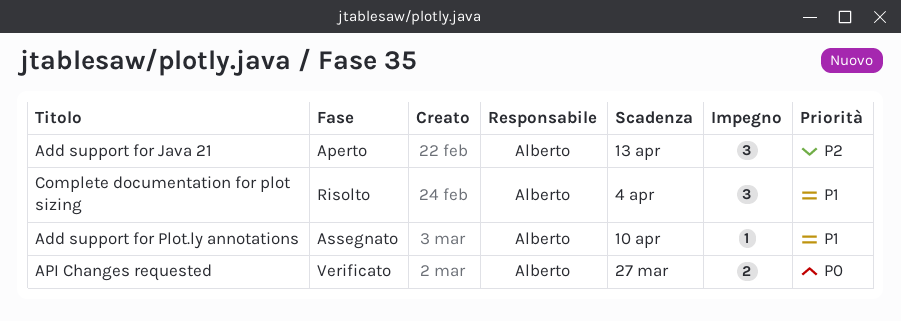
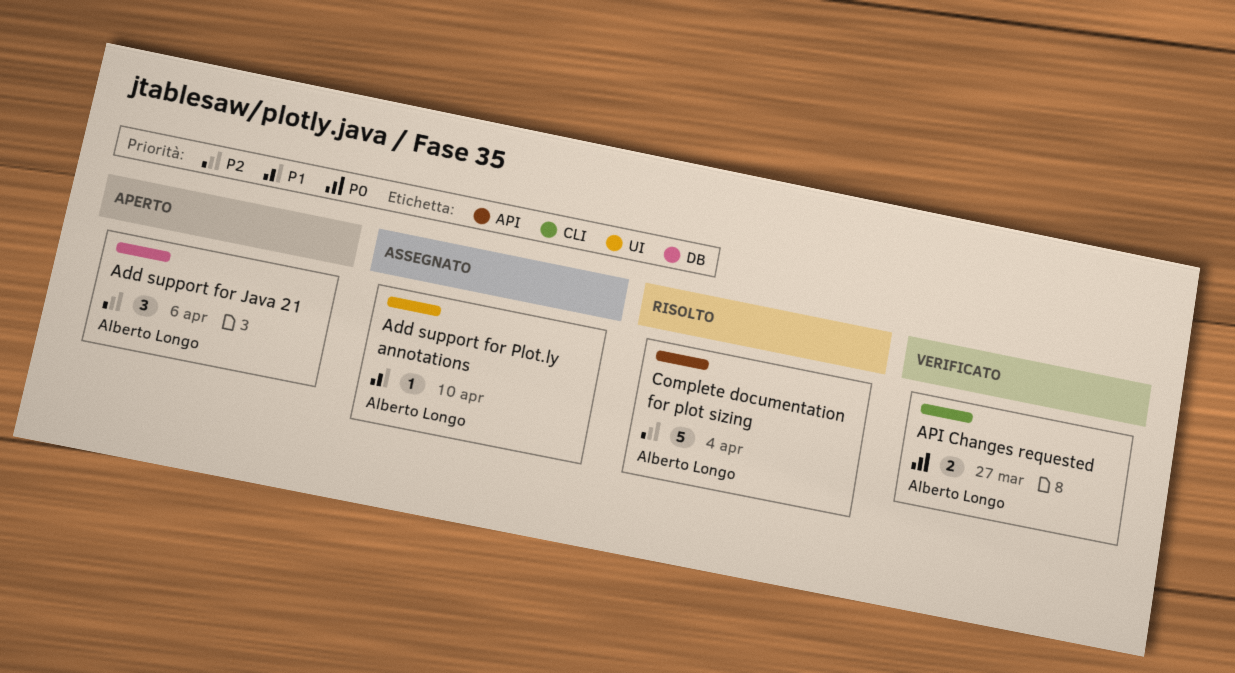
Add support for Java 21, due: Apr 13 -> Apr 6
Complete documentation for plot sizing, priority: P1 -> P2
Complete documentation for plot sizing, estimate: 3 -> 5

